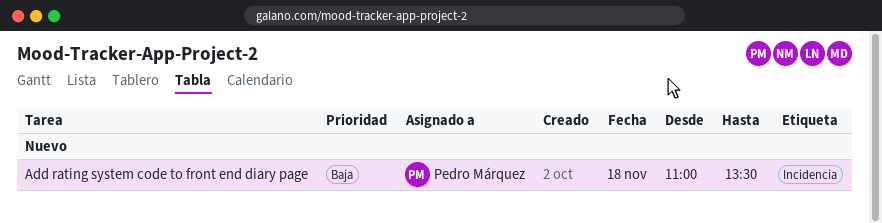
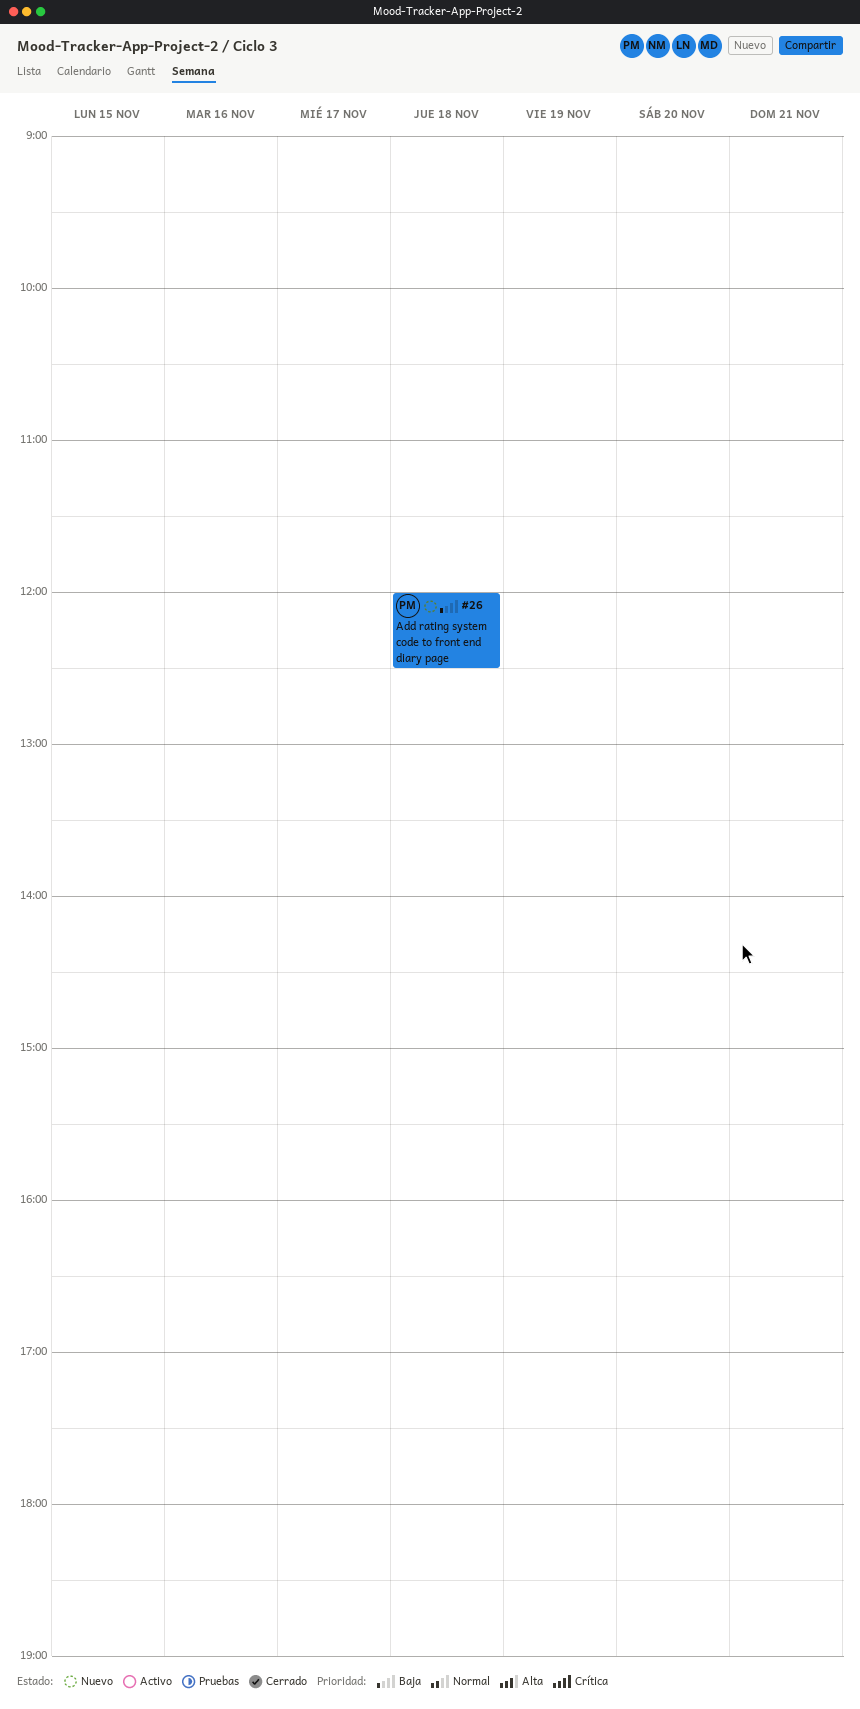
Add rating system code to front end diary page, begins: 11:00 -> 12:00
Add rating system code to front end diary page, ends: 13:30 -> 12:30

